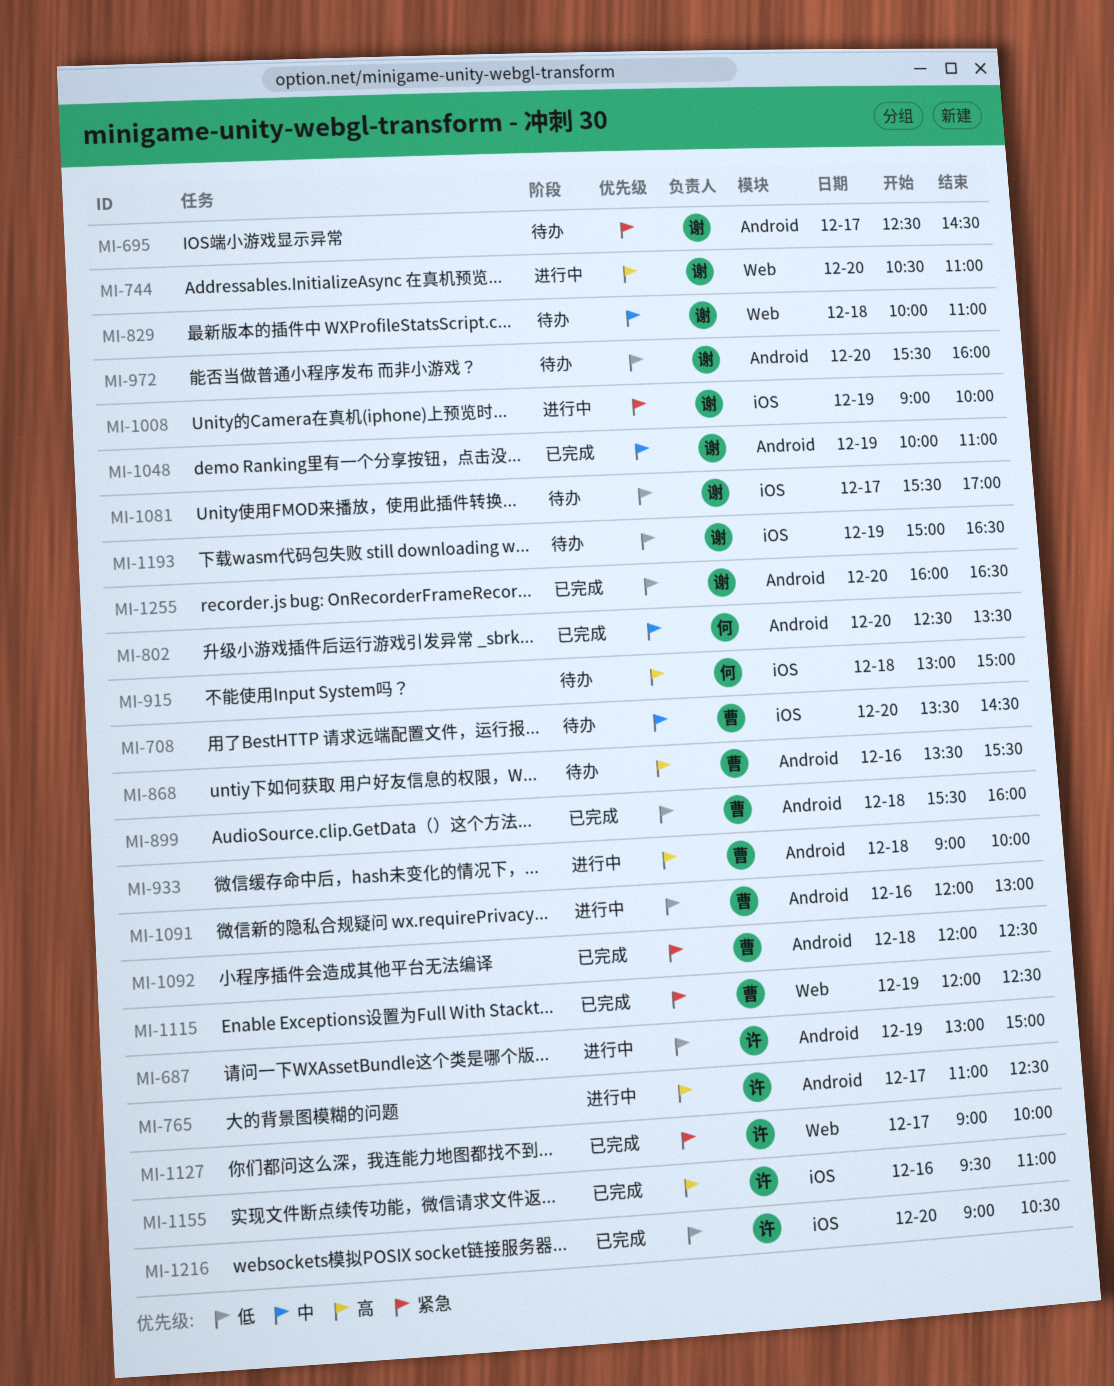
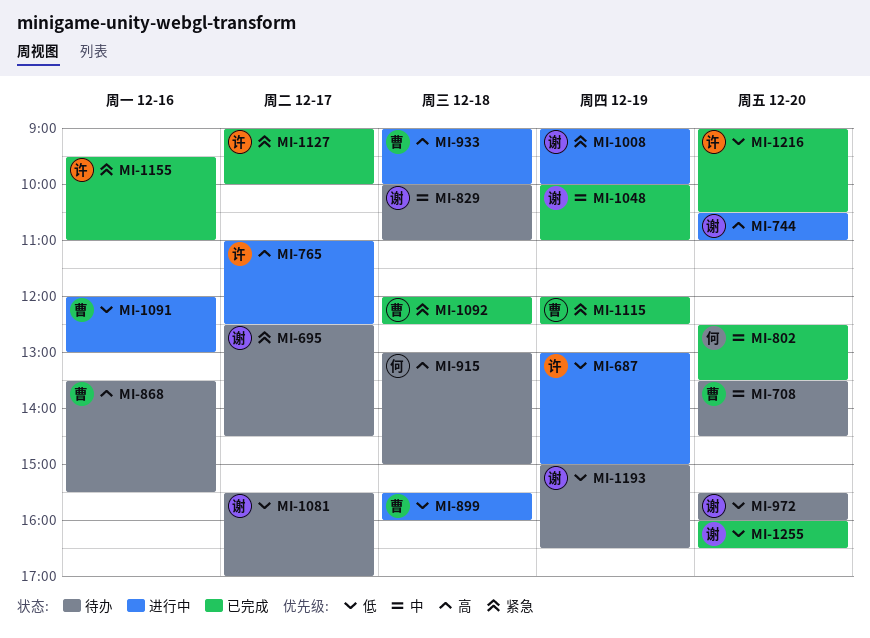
MI-899, status: 已完成 -> 进行中
MI-1155, priority: 高 -> 紧急

